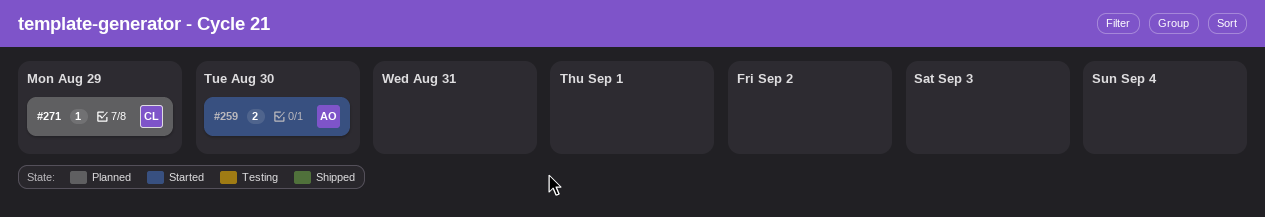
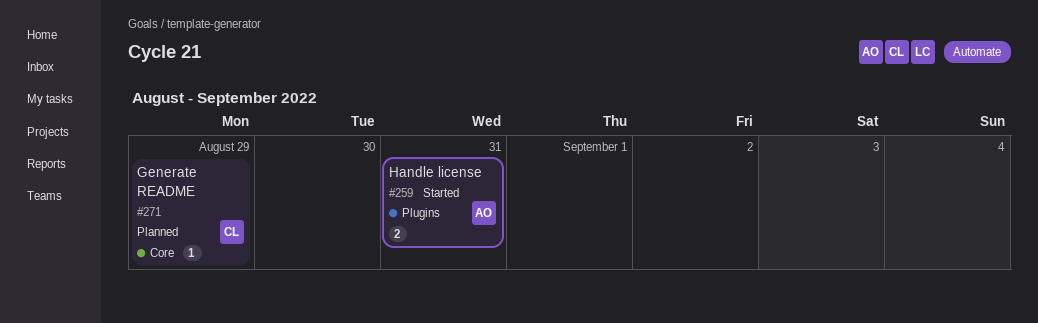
#259, due: Aug 30 -> Aug 31

